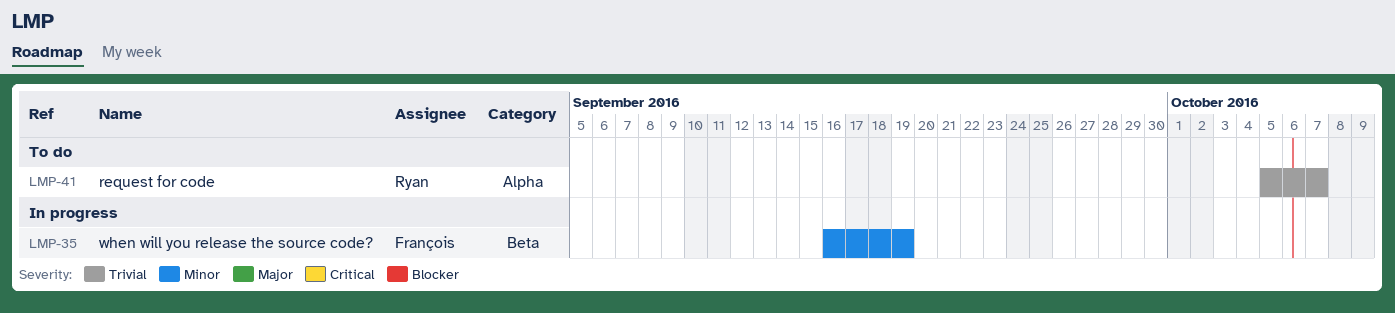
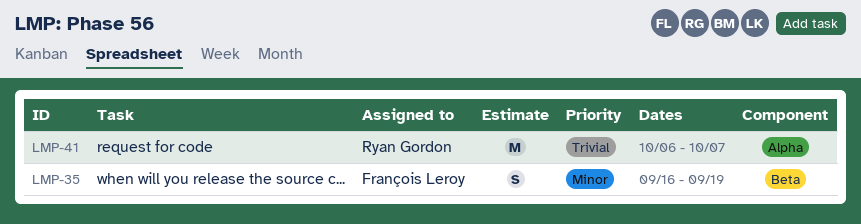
LMP-41, start: Oct 5 -> Oct 6

